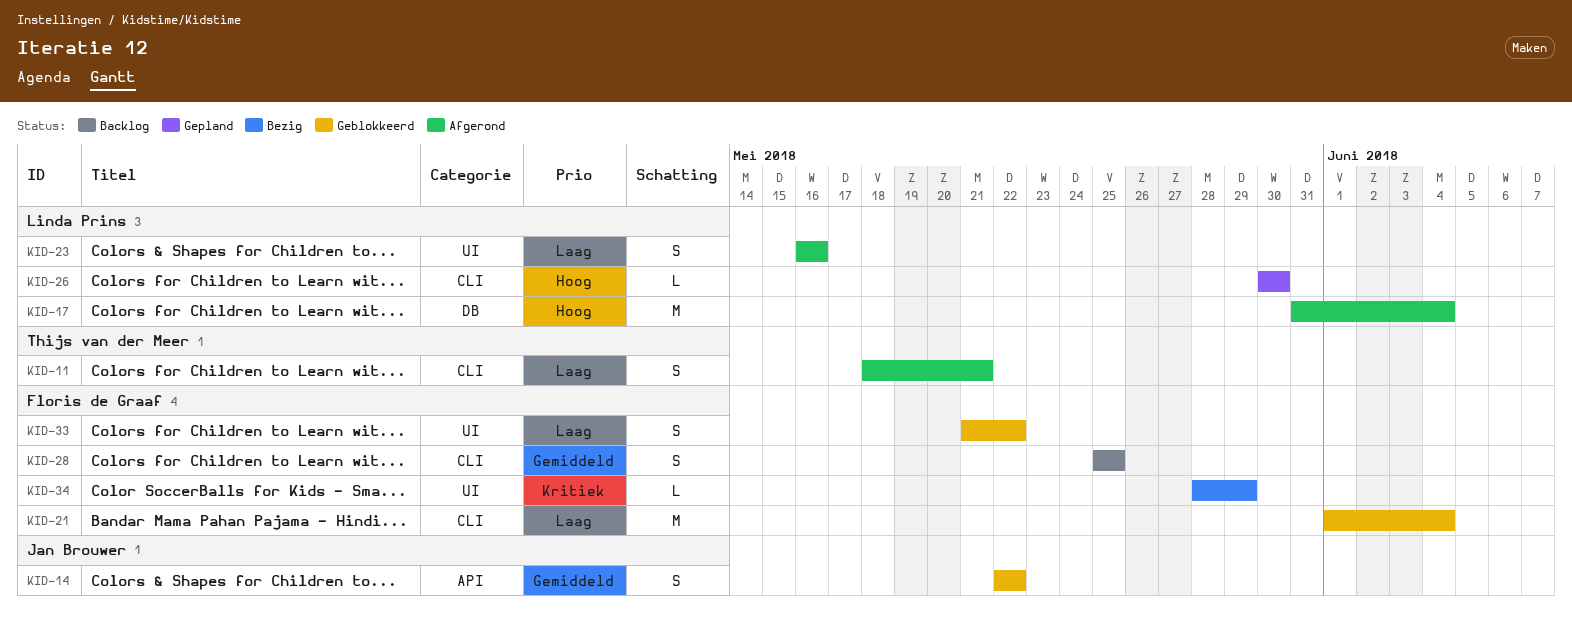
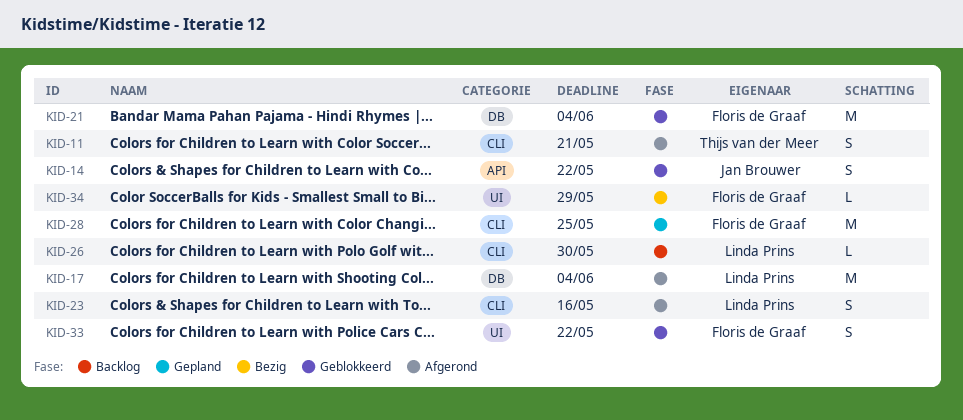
KID-21, label: CLI -> DB
KID-23, label: UI -> CLI
KID-26, status: Gepland -> Backlog
KID-28, status: Backlog -> Gepland
KID-28, estimate: S -> M

